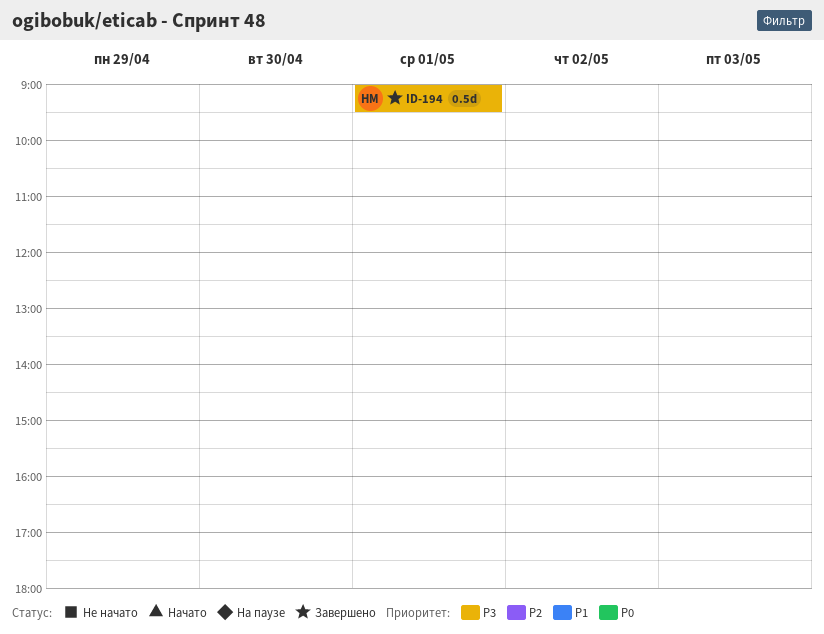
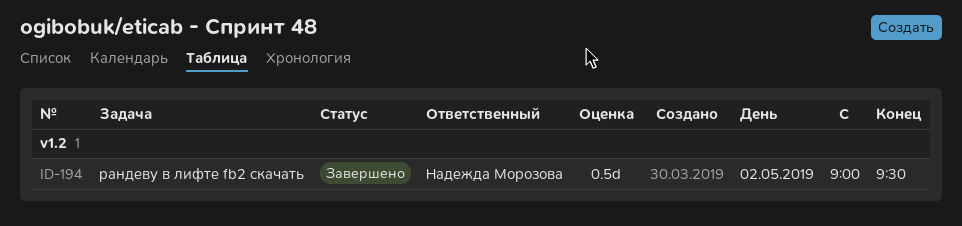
ID-194, day: May 1 -> May 2

